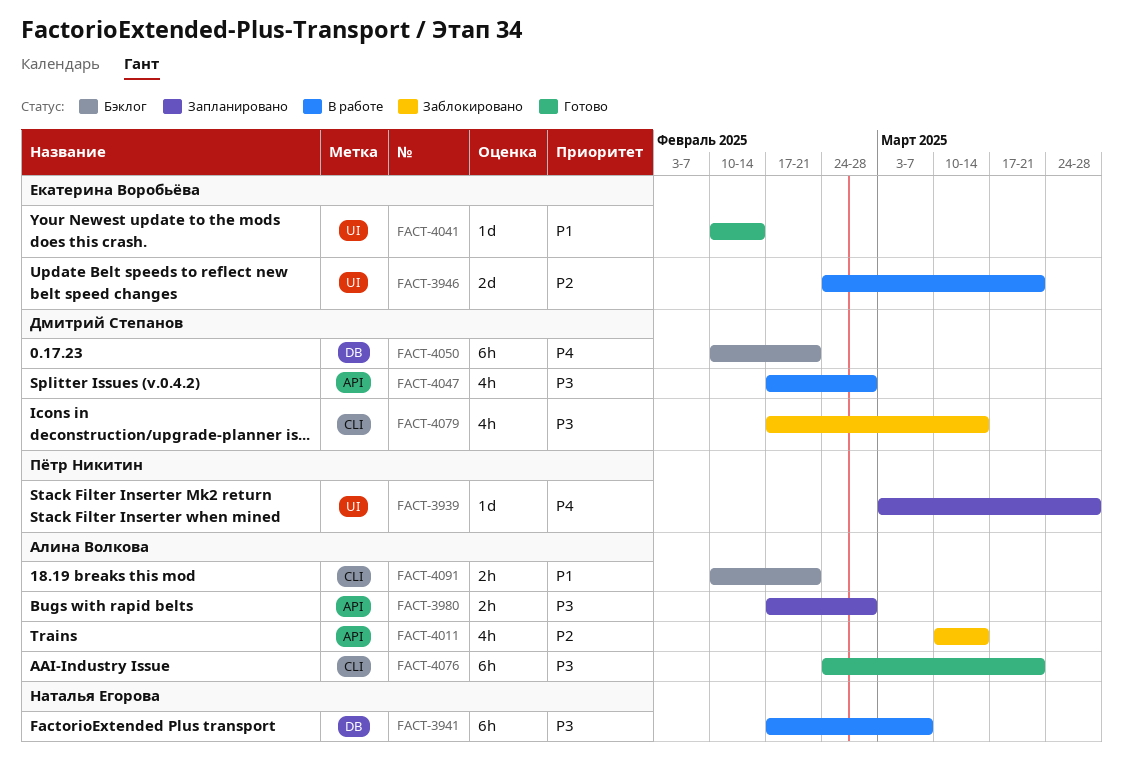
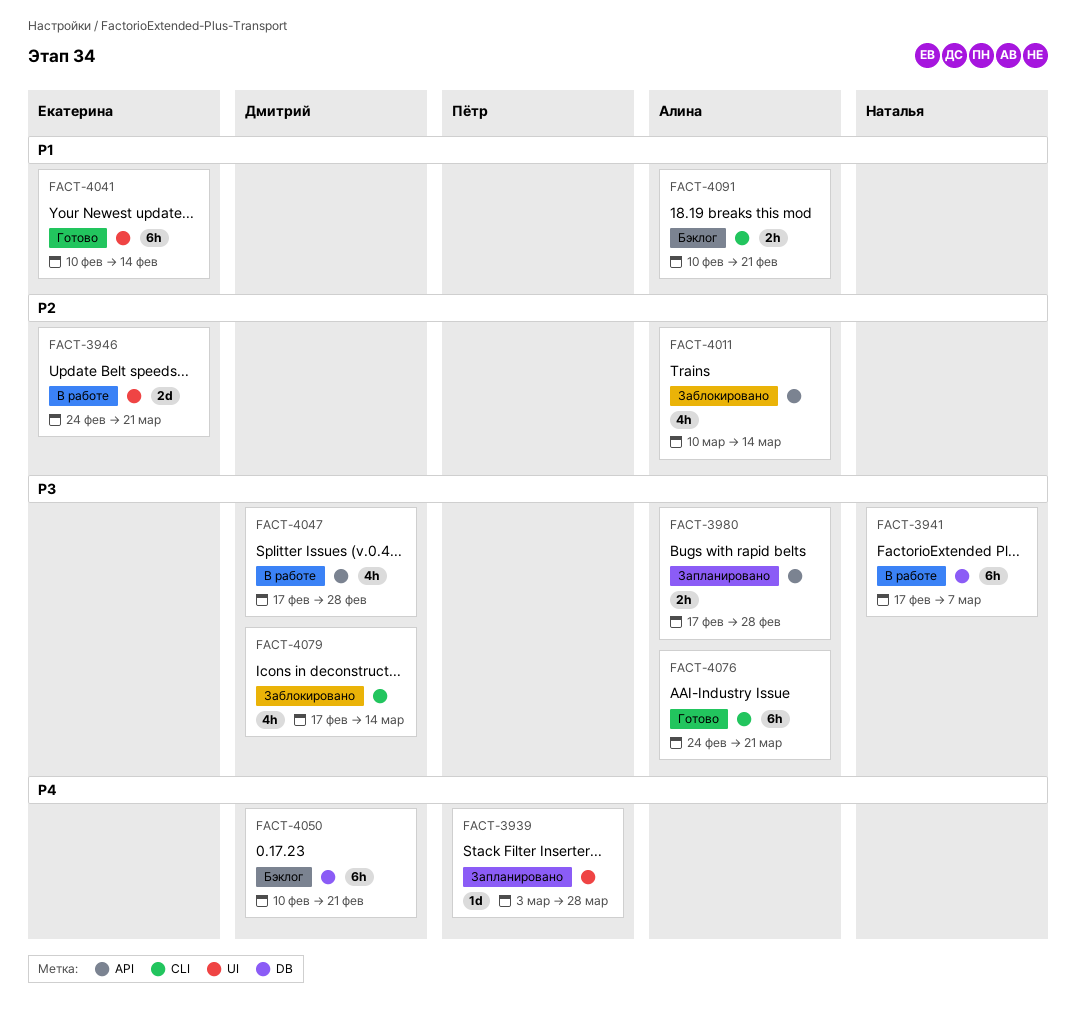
FACT-4041, estimate: 1d -> 6h

